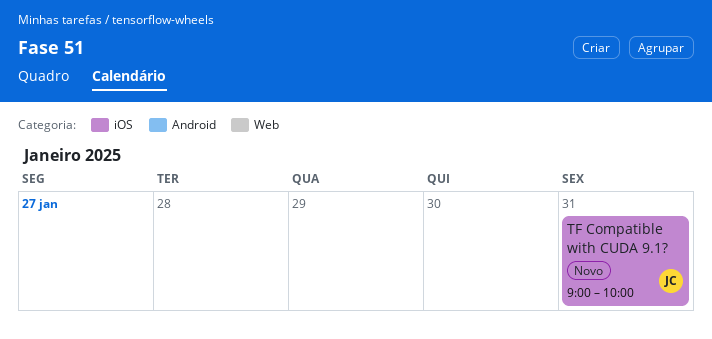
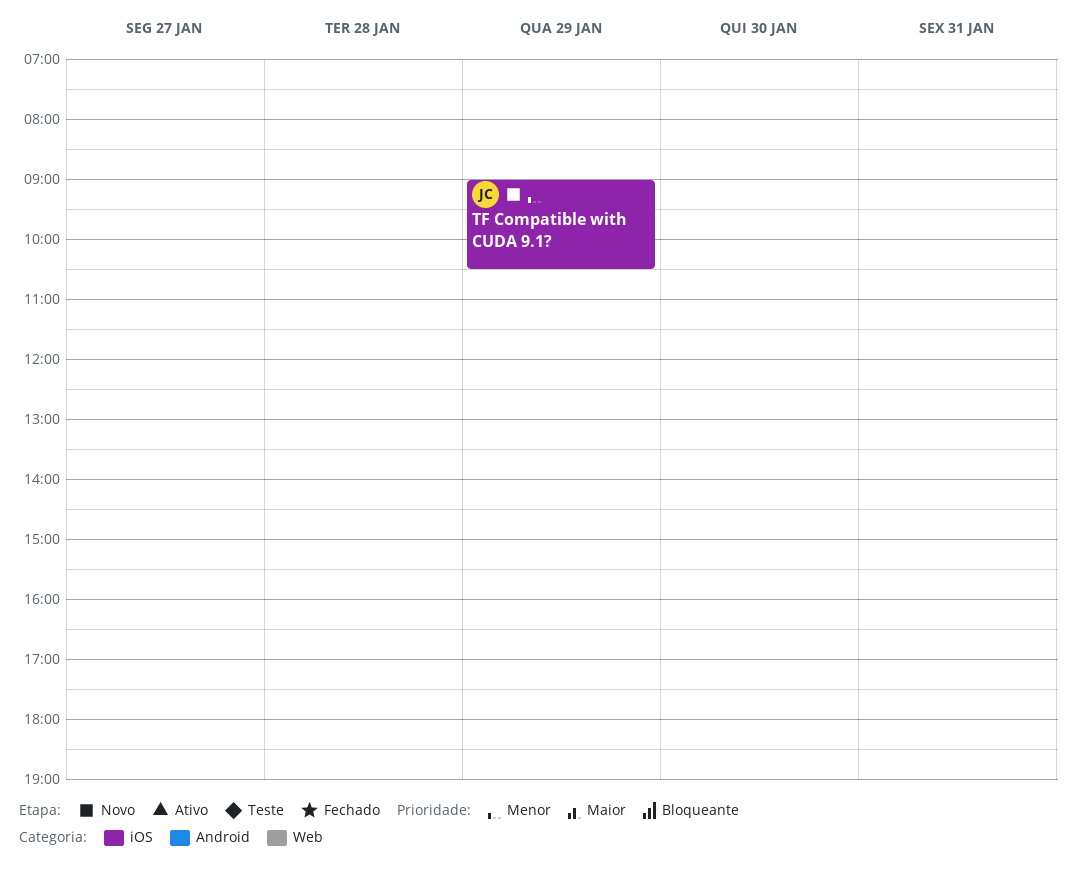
TF Compatible with CUDA 9.1?, day: Jan 31 -> Jan 29
TF Compatible with CUDA 9.1?, ends: 10:00 -> 10:30

